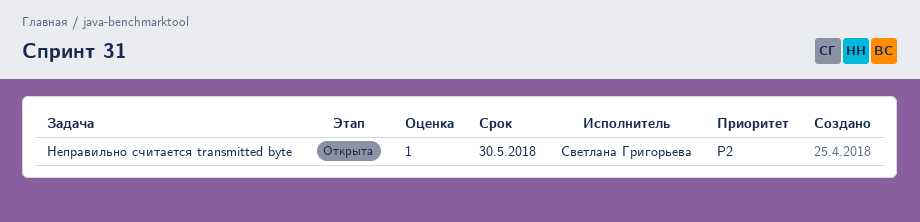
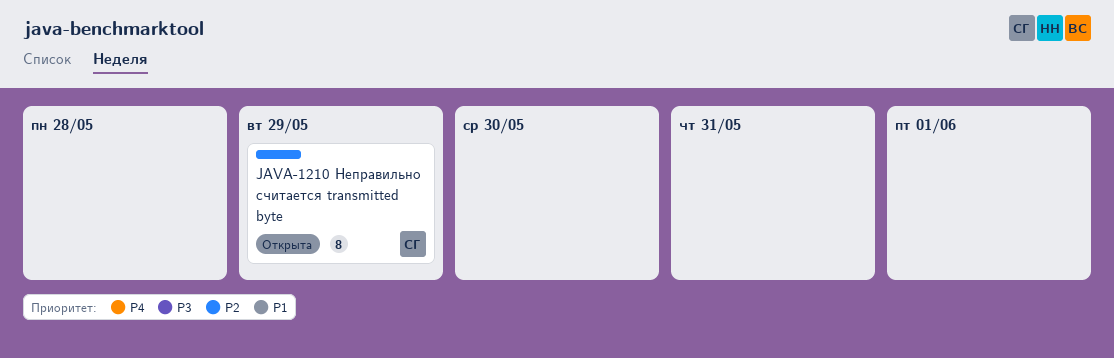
Неправильно считается transmitted byte, estimate: 1 -> 8
Неправильно считается transmitted byte, due: May 30 -> May 29

